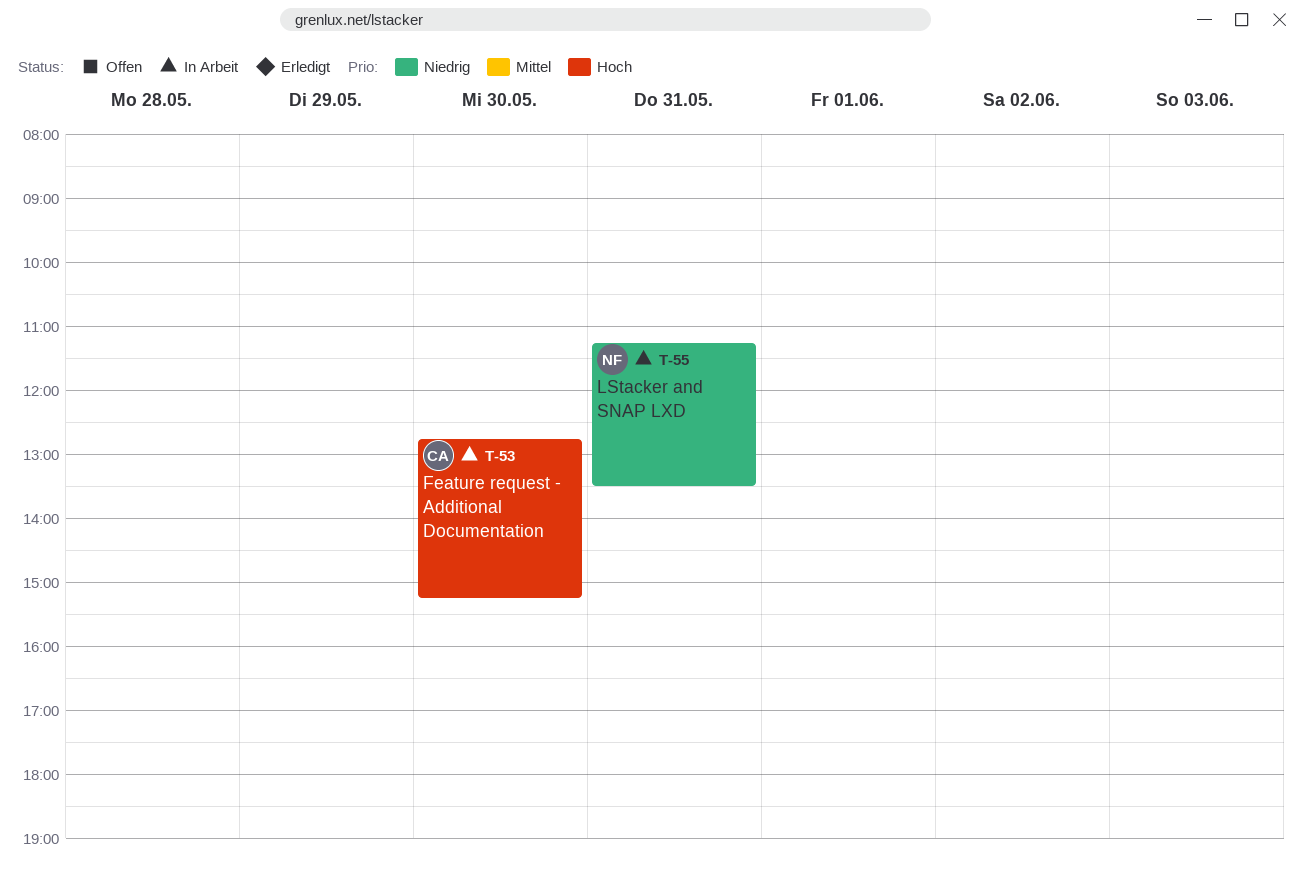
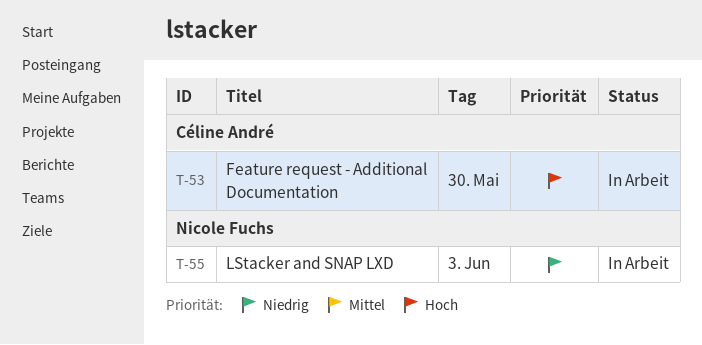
T-55, day: May 31 -> Jun 3

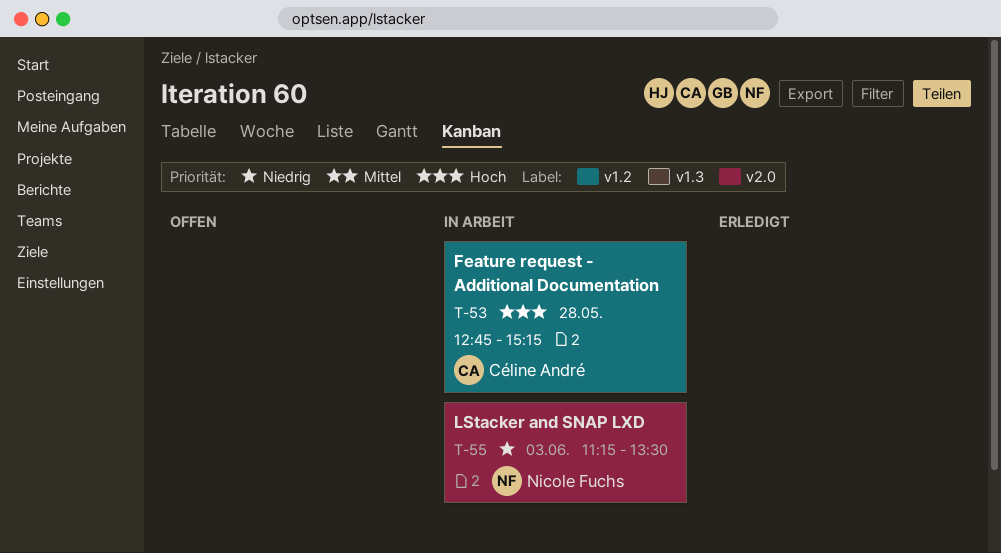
T-53, day: May 30 -> May 28

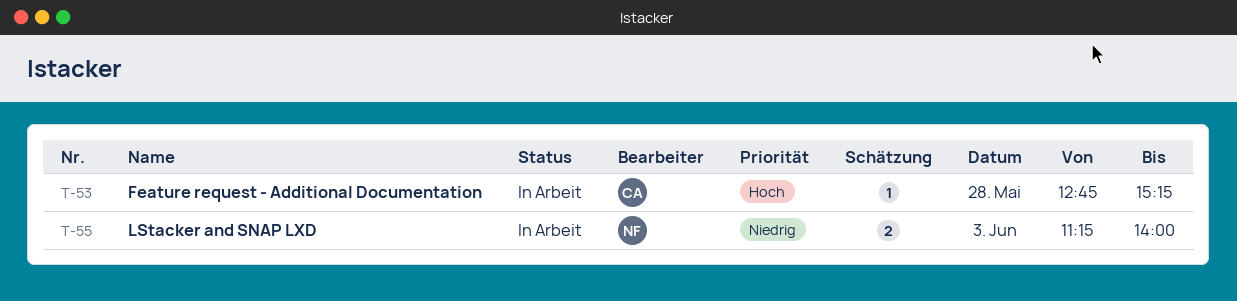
T-55, ends: 13:30 -> 14:00

